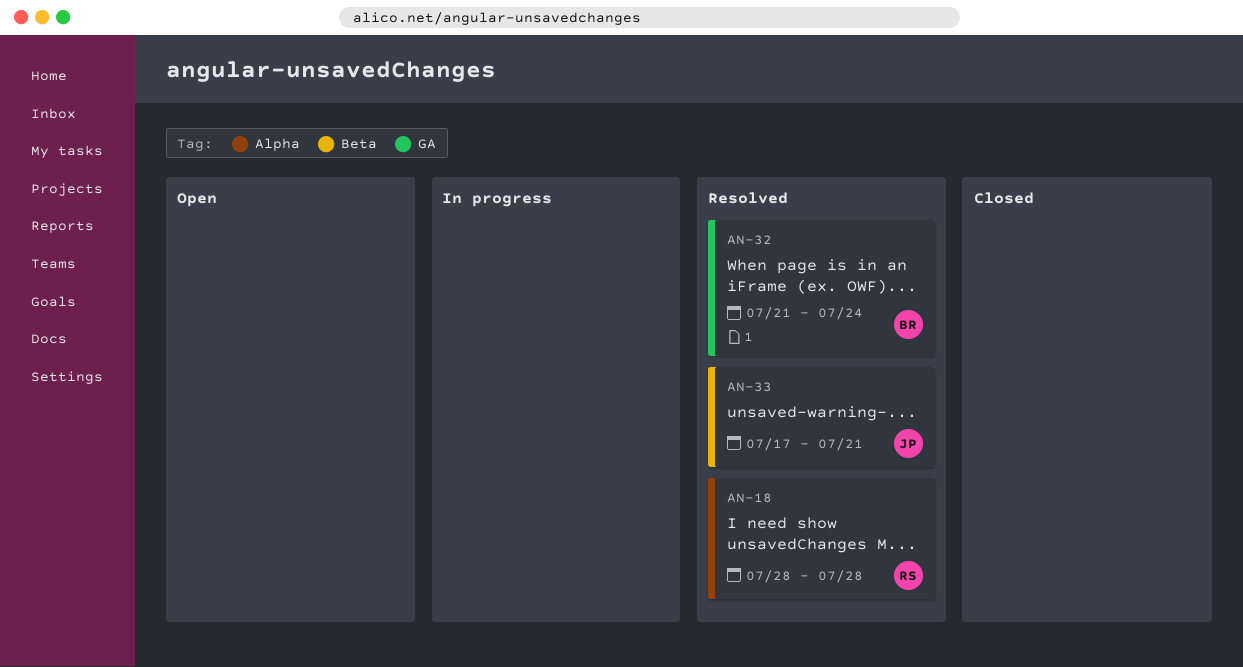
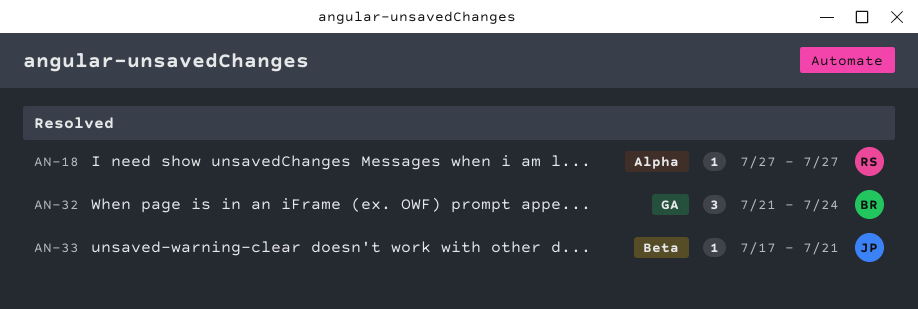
AN-18, start: Jul 28 -> Jul 27
AN-18, due: Jul 28 -> Jul 27

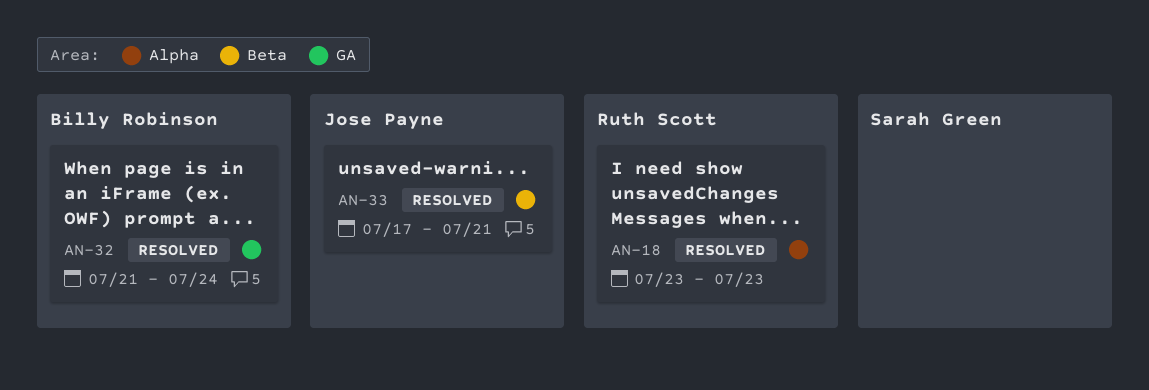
AN-18, start: Jul 27 -> Jul 23
AN-18, due: Jul 27 -> Jul 23

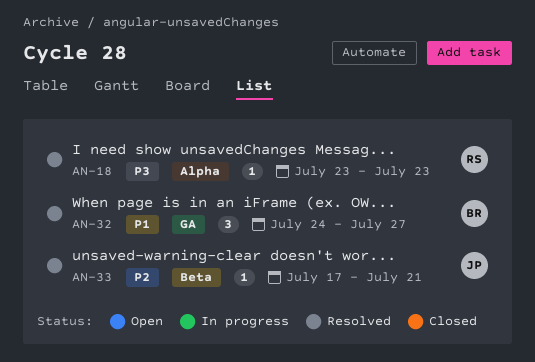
AN-32, start: Jul 21 -> Jul 24
AN-32, due: Jul 24 -> Jul 27

